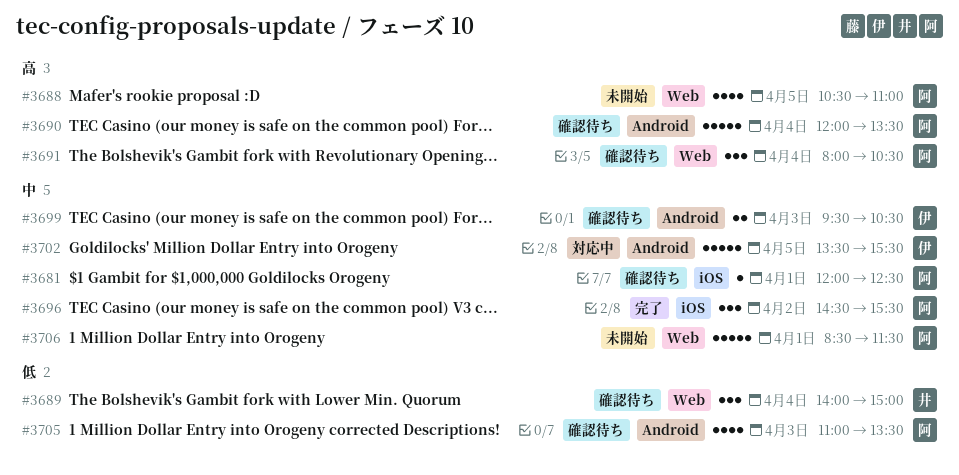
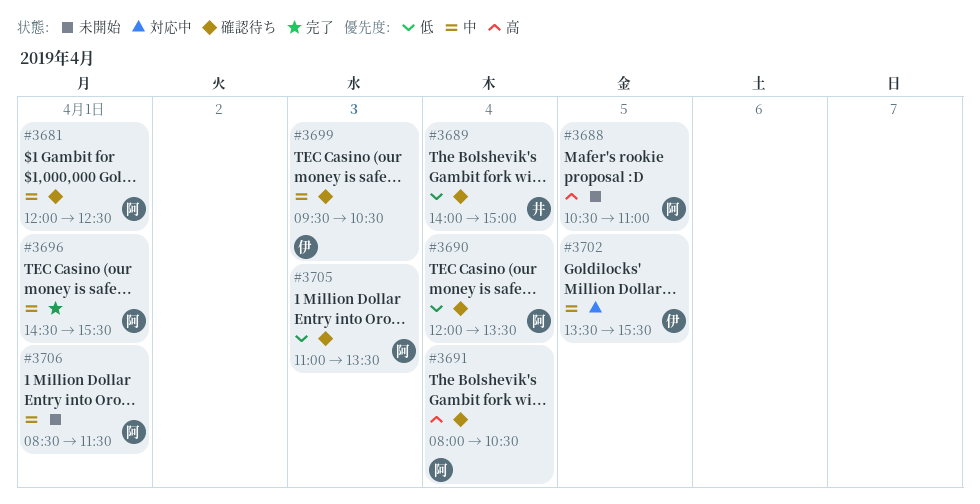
#3690, priority: 高 -> 低
#3696, day: Apr 2 -> Apr 1

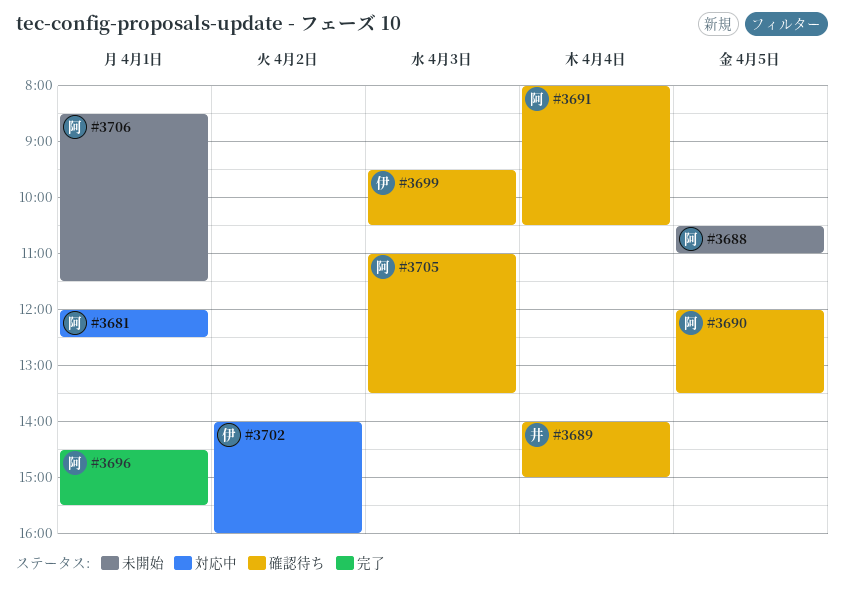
#3681, status: 確認待ち -> 対応中
#3690, day: Apr 4 -> Apr 5
#3702, day: Apr 5 -> Apr 2
#3702, begins: 13:30 -> 14:00
#3702, ends: 15:30 -> 16:00

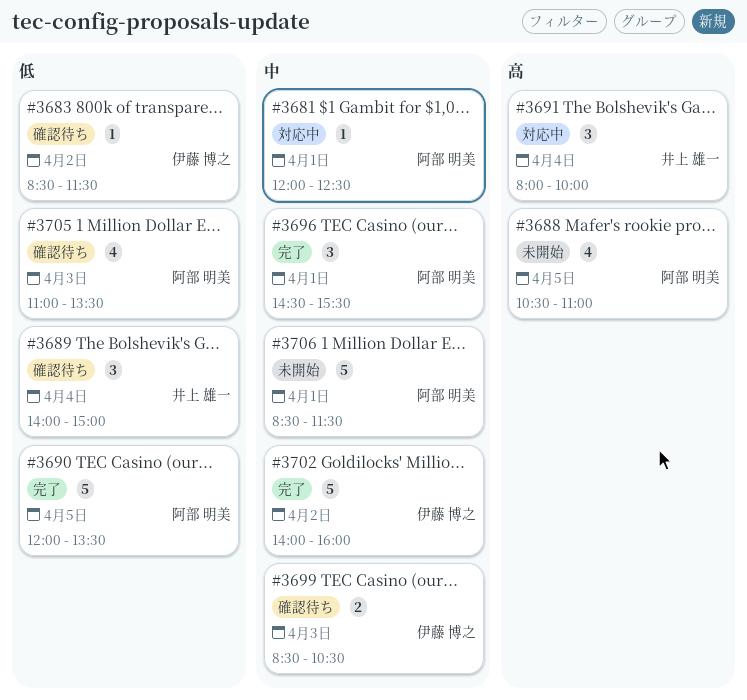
#3683: none -> present
#3690, status: 確認待ち -> 完了
#3691, status: 確認待ち -> 対応中
#3691, owner: 阿部 明美 -> 井上 雄一
#3691, ends: 10:30 -> 10:00
#3699, begins: 09:30 -> 08:30
#3702, status: 対応中 -> 完了

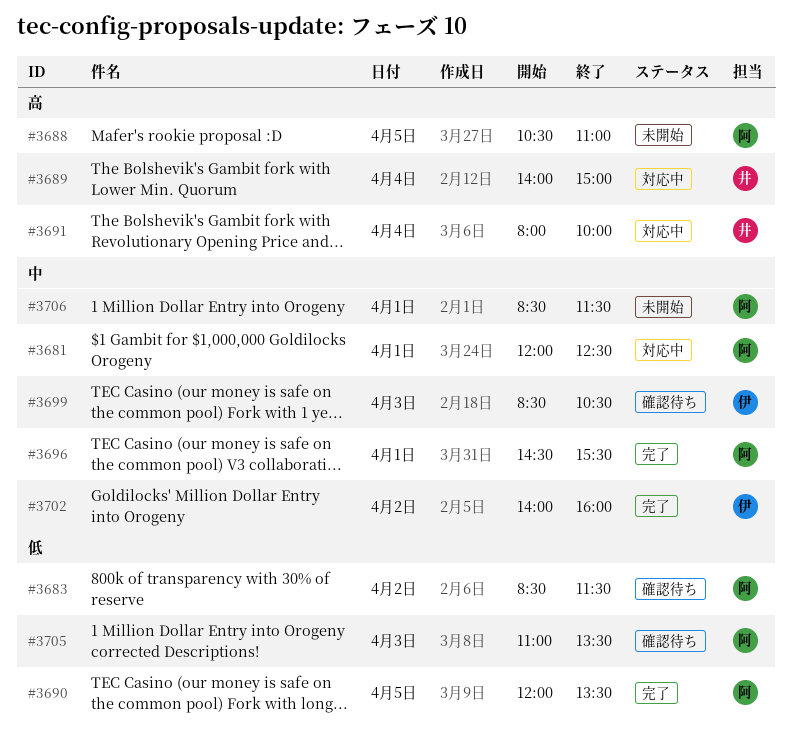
#3683, owner: 伊藤 博之 -> 阿部 明美
#3689, status: 確認待ち -> 対応中
#3689, priority: 低 -> 高

